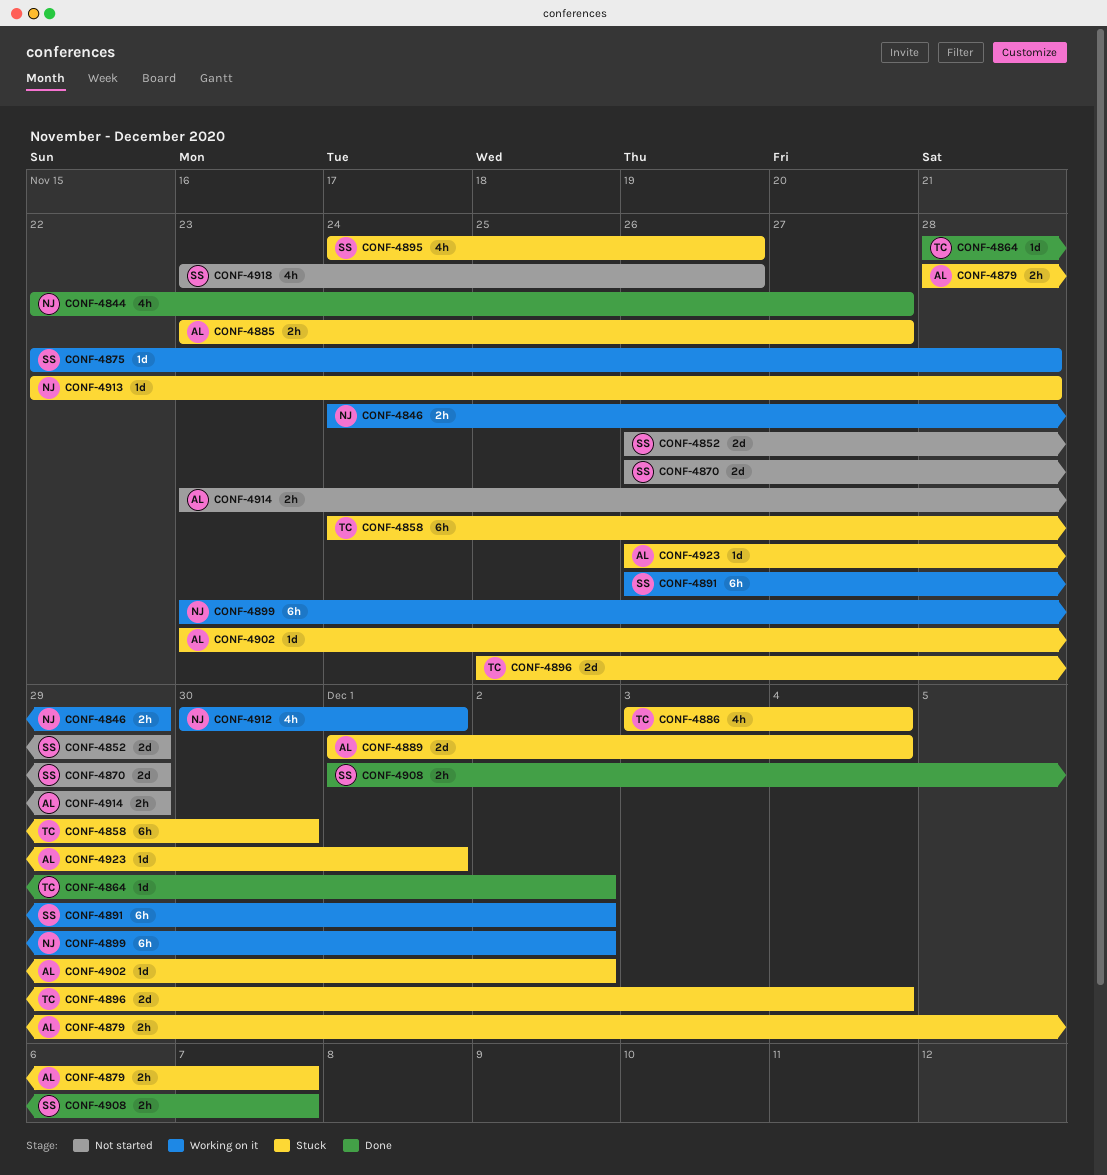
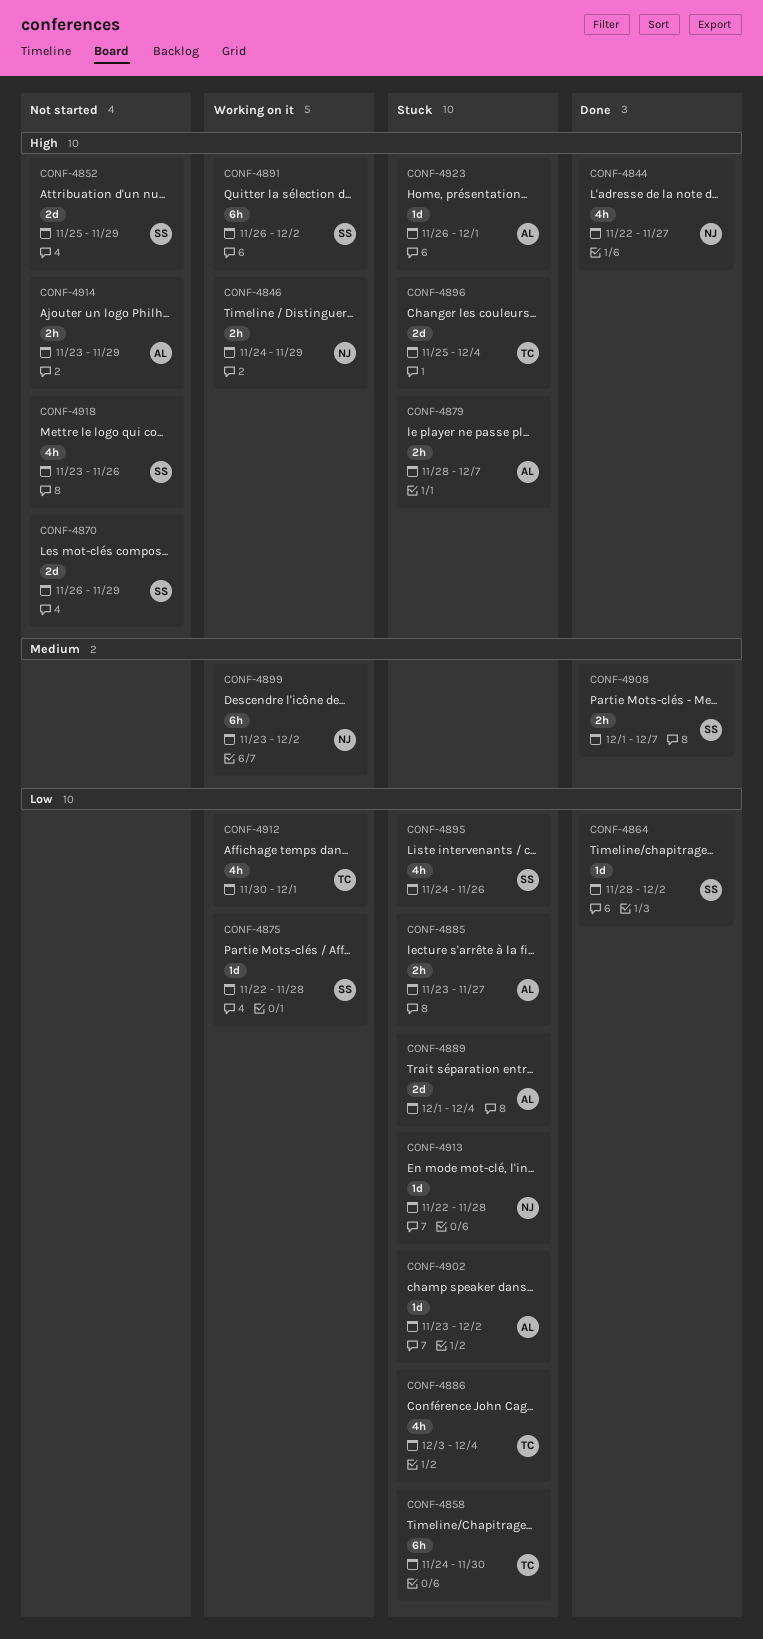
CONF-4852, start: Nov 26 -> Nov 25
CONF-4864, owner: TC -> SS
CONF-4912, owner: NJ -> TC

